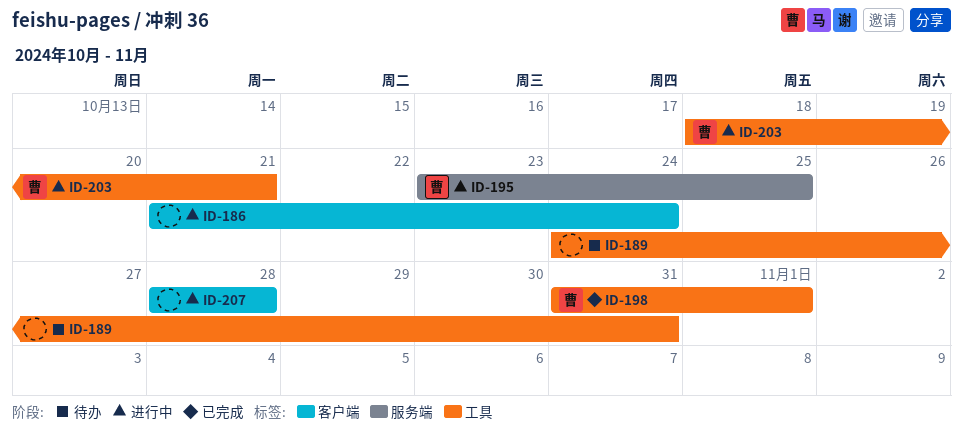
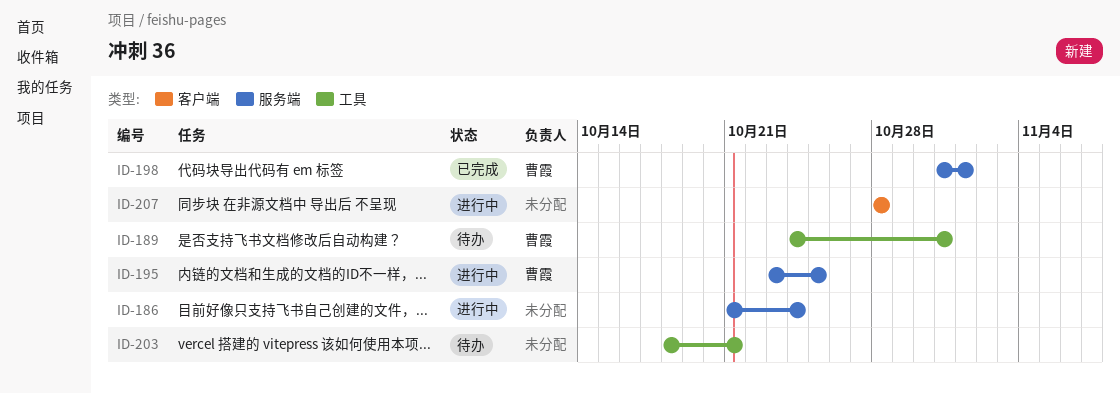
ID-186, label: 客户端 -> 服务端
ID-189, owner: none -> 曹霞
ID-198, label: 工具 -> 服务端
ID-203, status: 进行中 -> 待办
ID-203, owner: 曹霞 -> none

